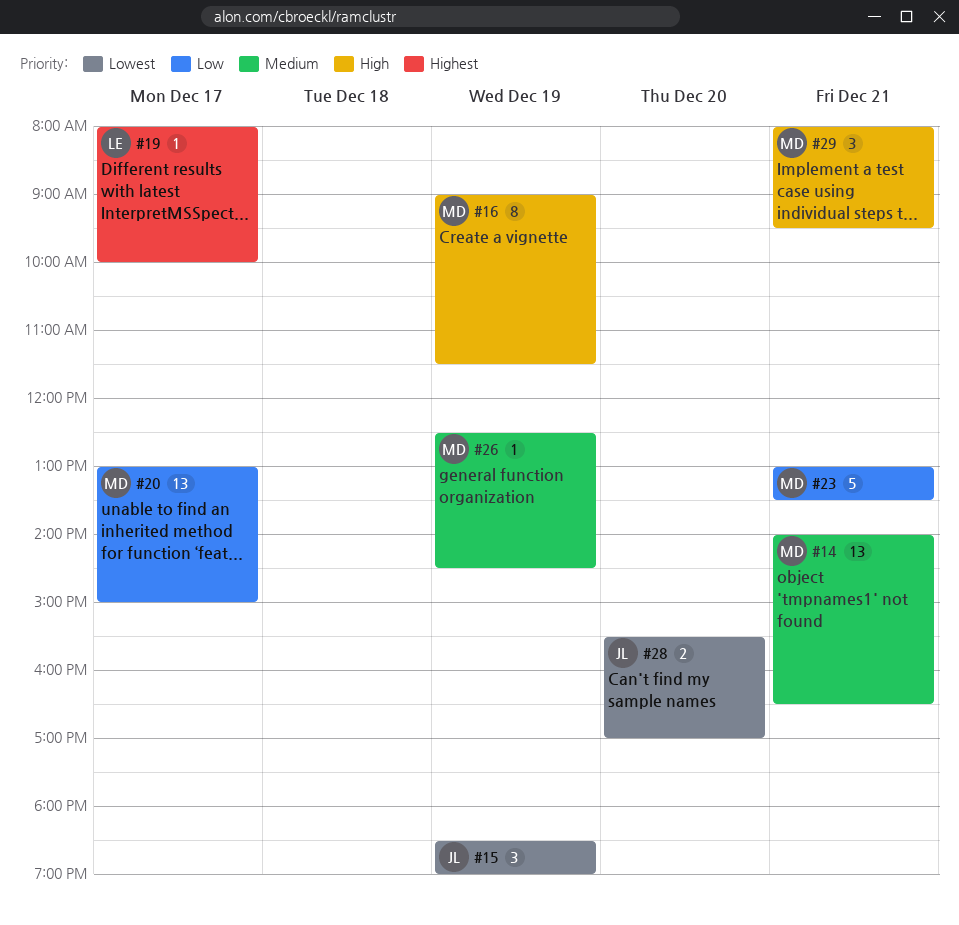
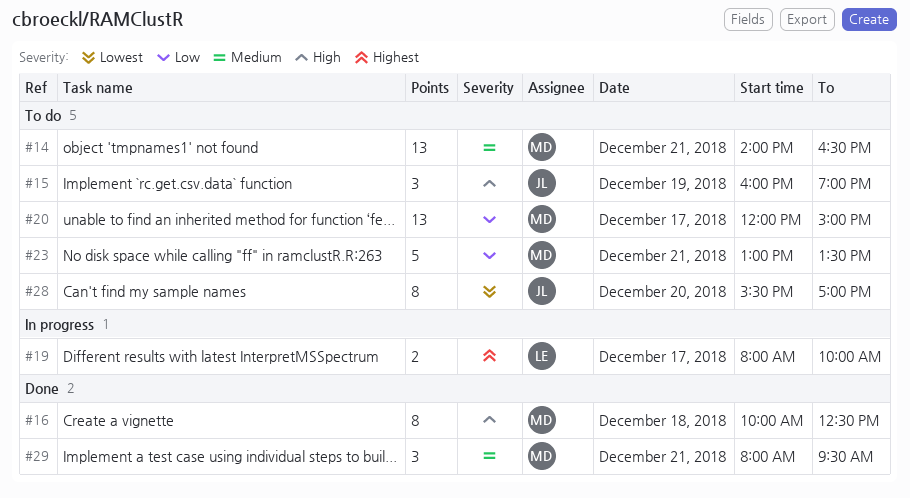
#15, priority: Lowest -> High
#15, begins: 18:30 -> 16:00
#16, day: Dec 19 -> Dec 18
#16, begins: 09:00 -> 10:00
#16, ends: 11:30 -> 12:30
#19, estimate: 1 -> 2
#20, begins: 13:00 -> 12:00
#26: present -> none
#28, estimate: 2 -> 8
#29, priority: High -> Medium

